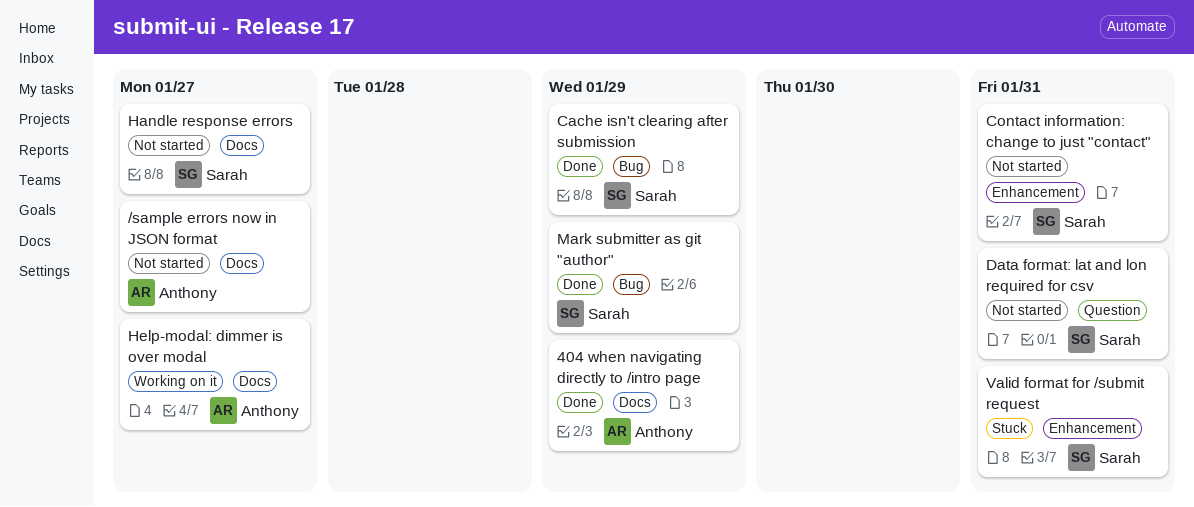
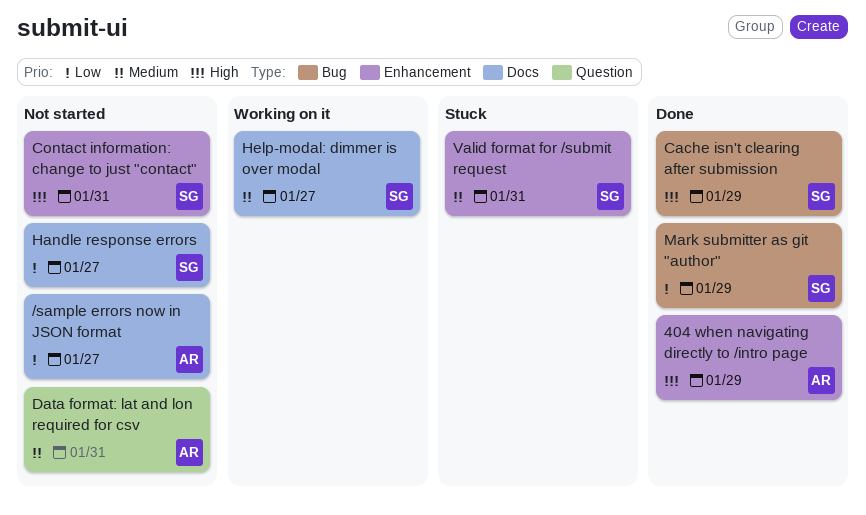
404 when navigating directly to /intro page, label: Docs -> Enhancement
Data format: lat and lon required for csv, owner: Sarah -> Anthony
Help-modal: dimmer is over modal, owner: Anthony -> Sarah

